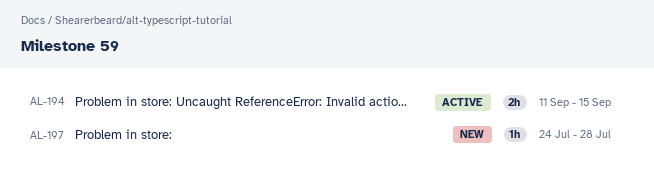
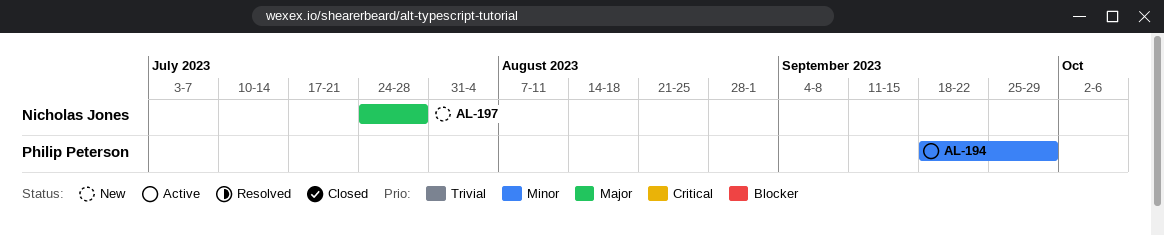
AL-194, start: Sep 11 -> Sep 18
AL-194, due: Sep 15 -> Sep 29

